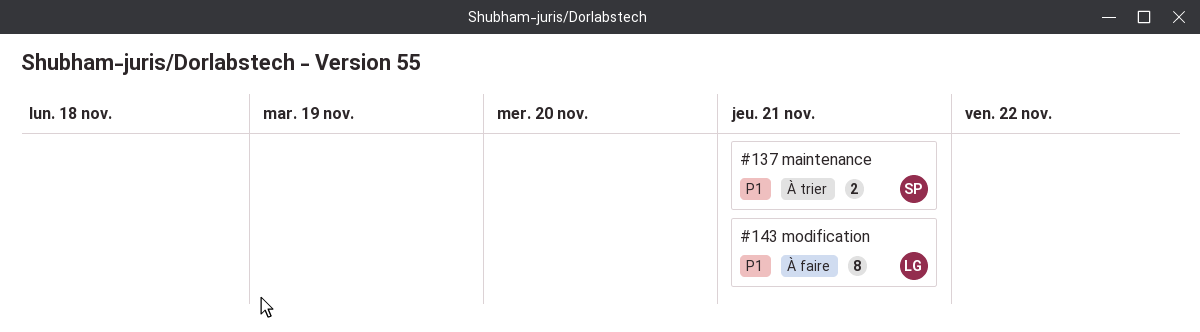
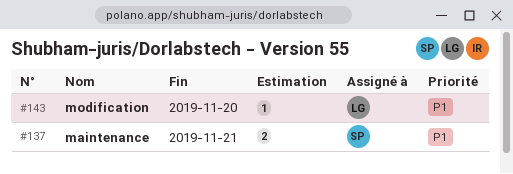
#143, estimate: 8 -> 1
#143, due: Nov 21 -> Nov 20

